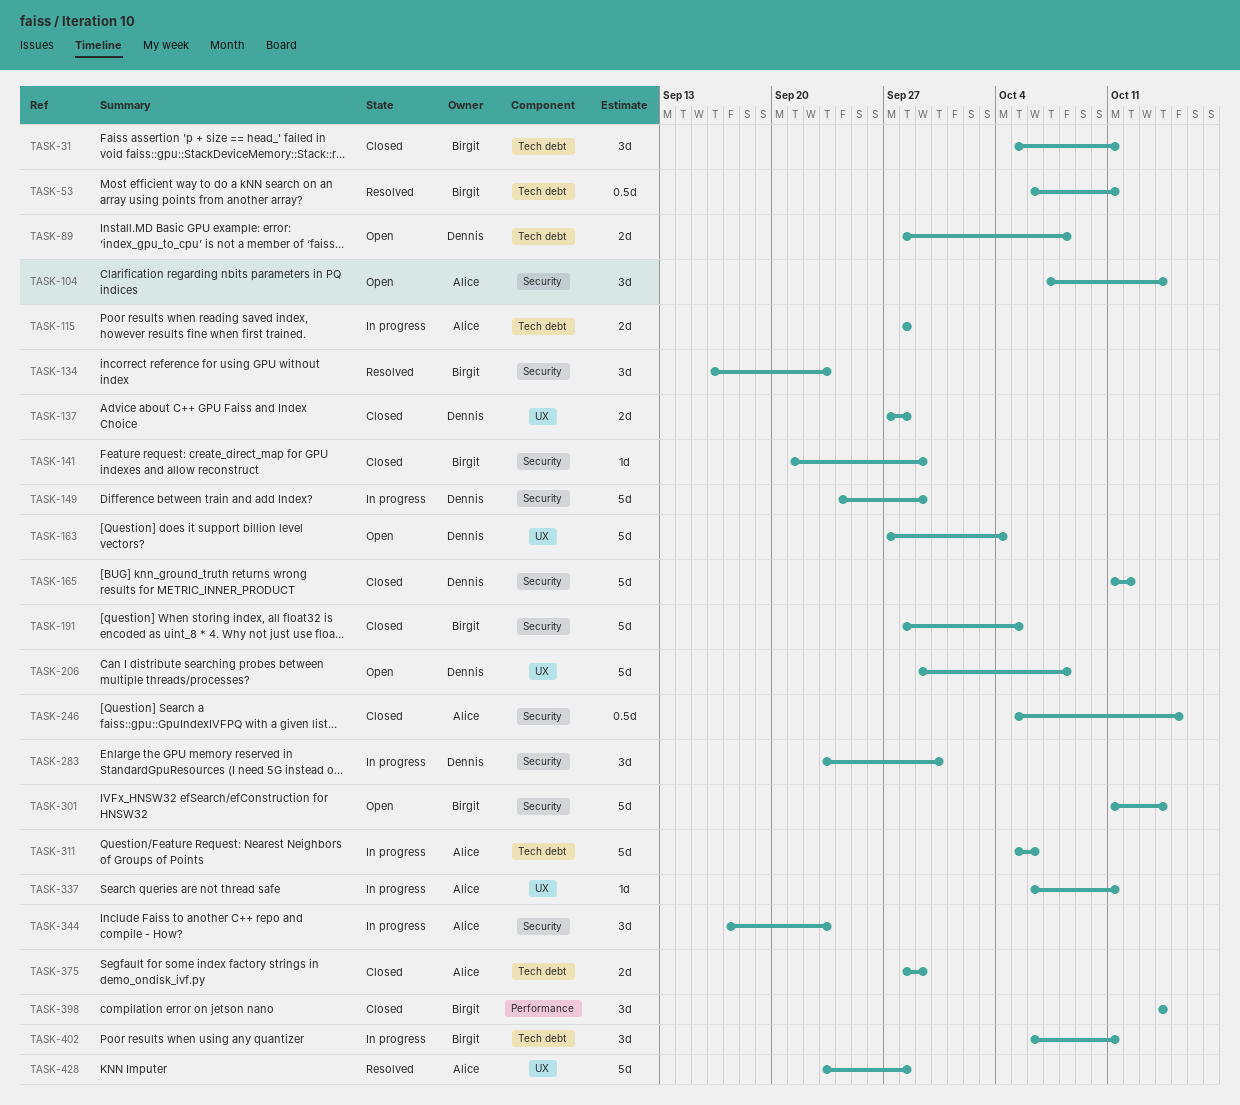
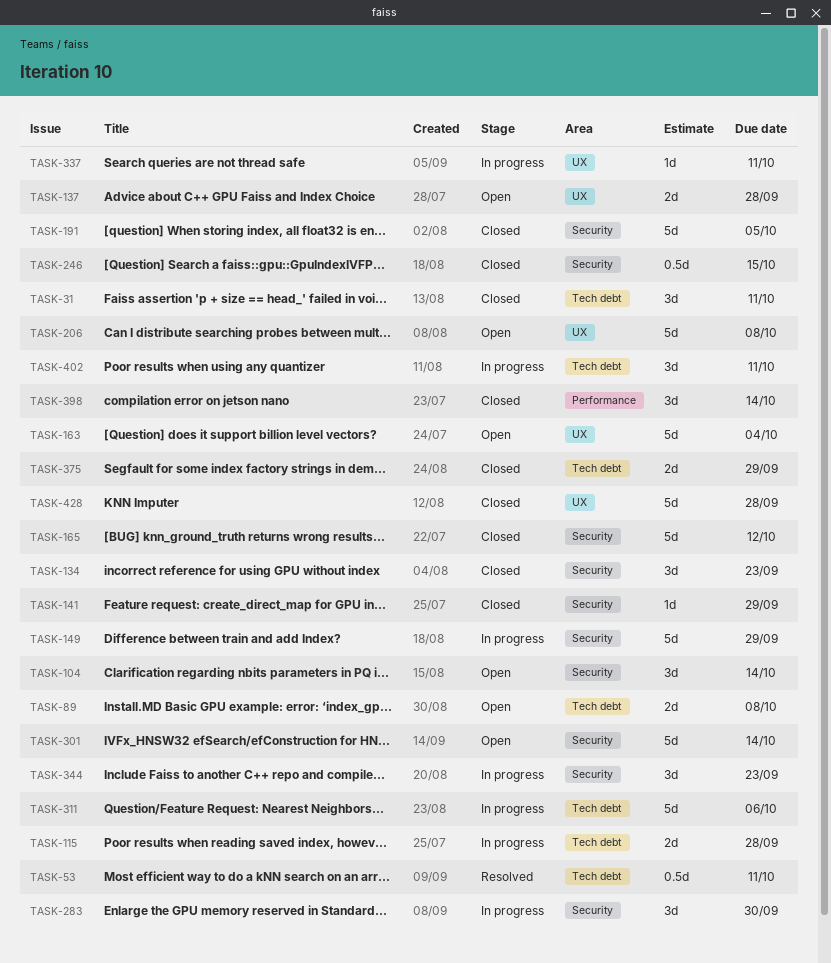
TASK-134, status: Resolved -> Closed
TASK-137, status: Closed -> Open
TASK-428, status: Resolved -> Closed

